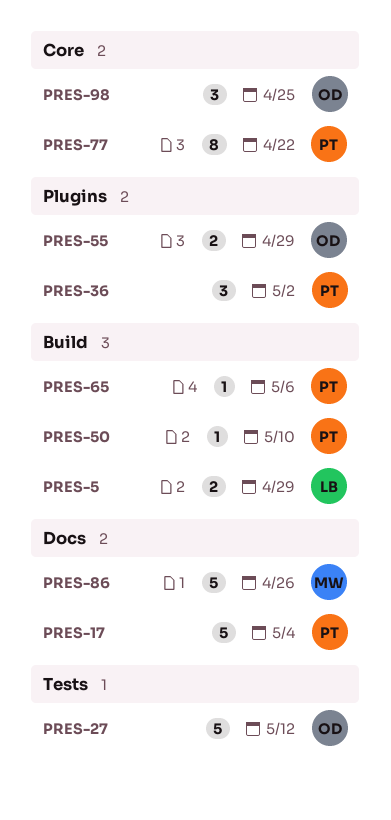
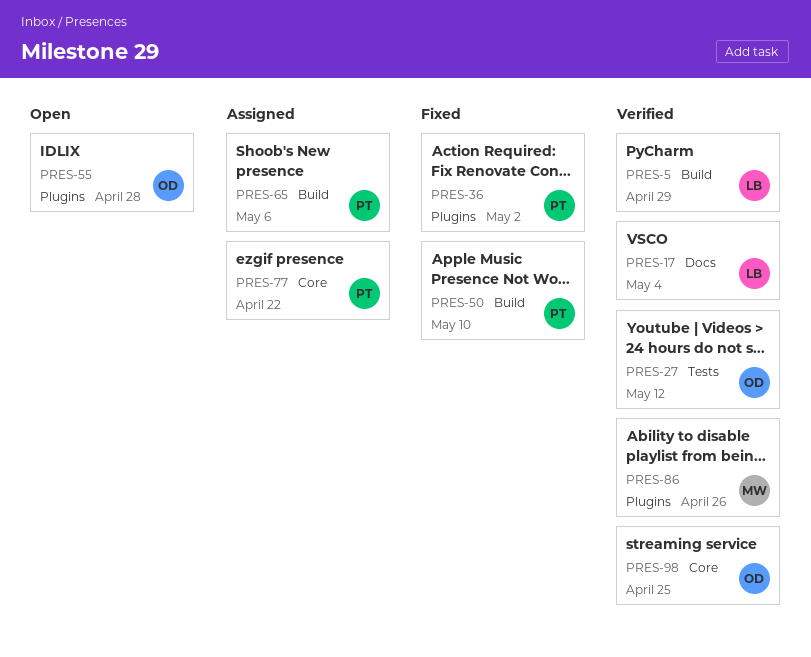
PRES-17, owner: PT -> LB
PRES-55, due: Apr 29 -> Apr 28
PRES-86, label: Docs -> Plugins

